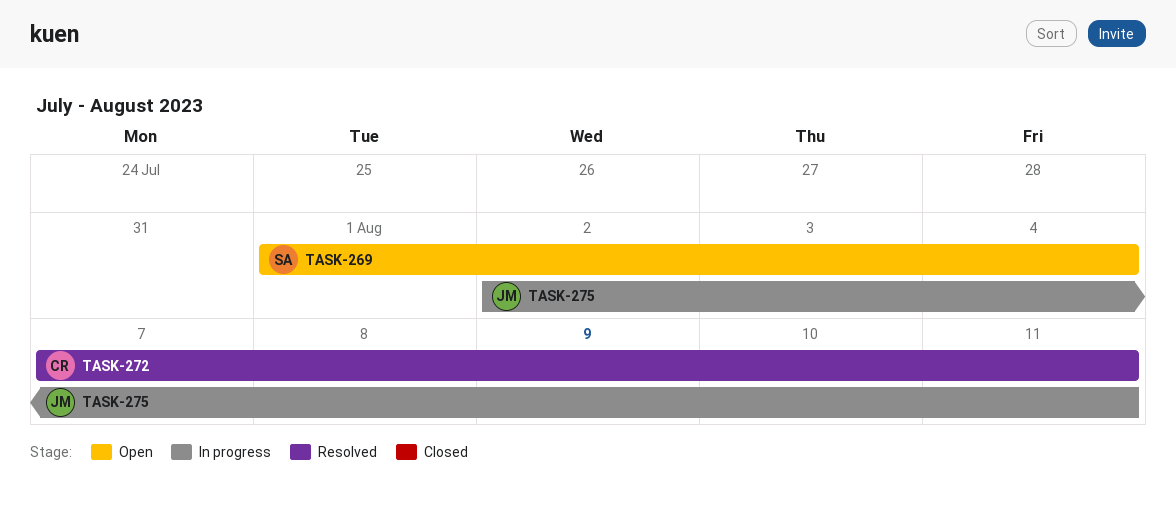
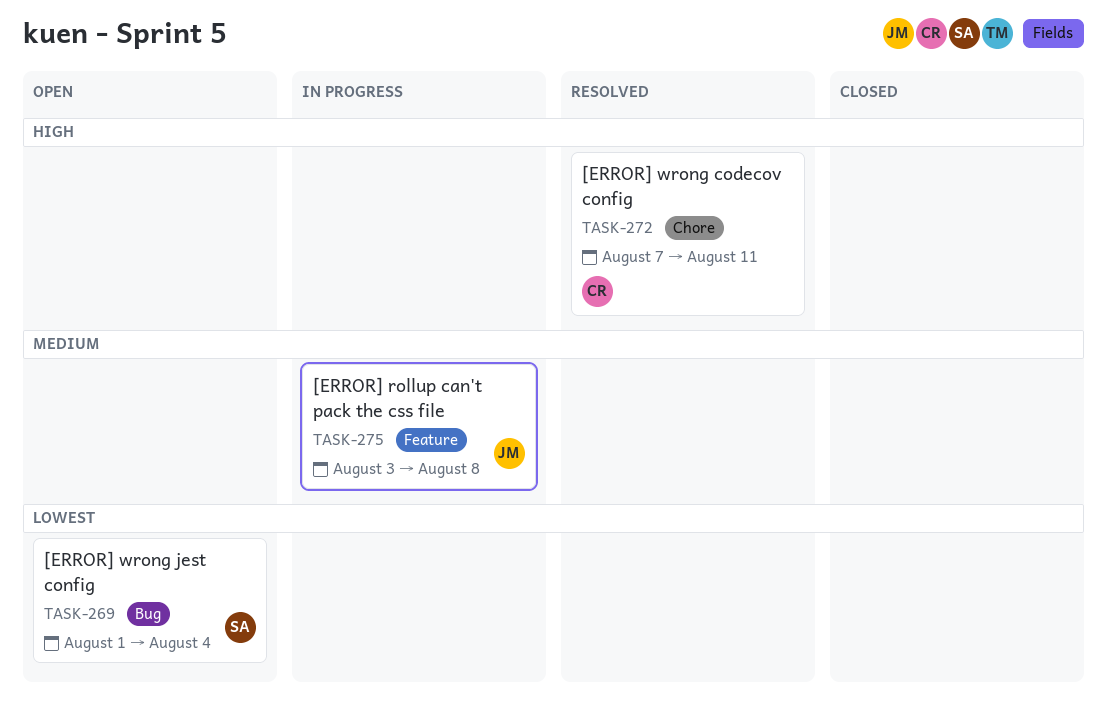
TASK-275, start: Aug 2 -> Aug 3
TASK-275, due: Aug 11 -> Aug 8

